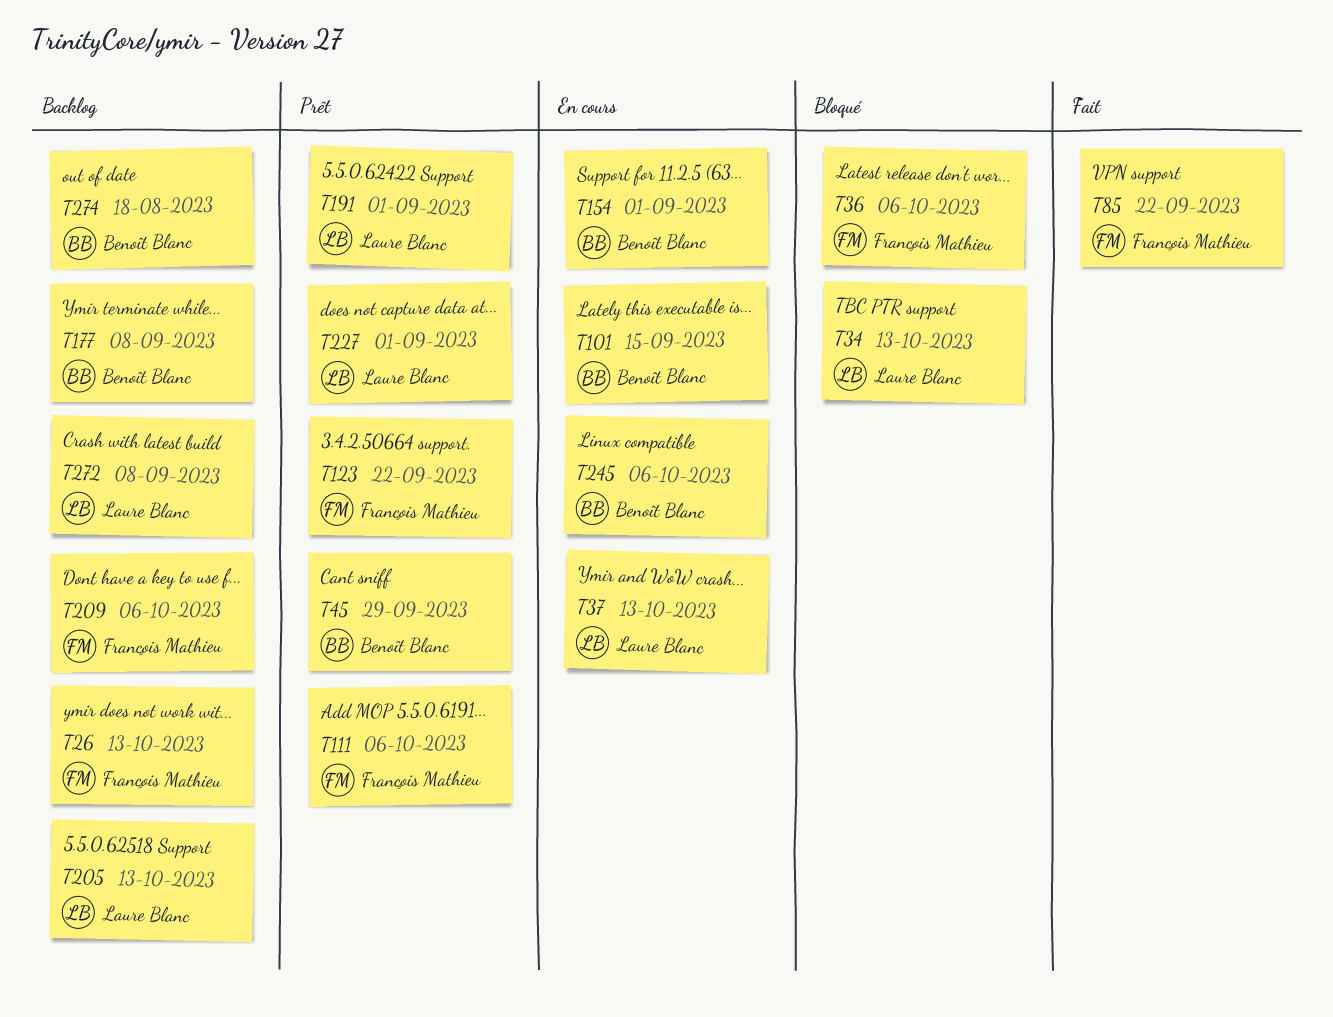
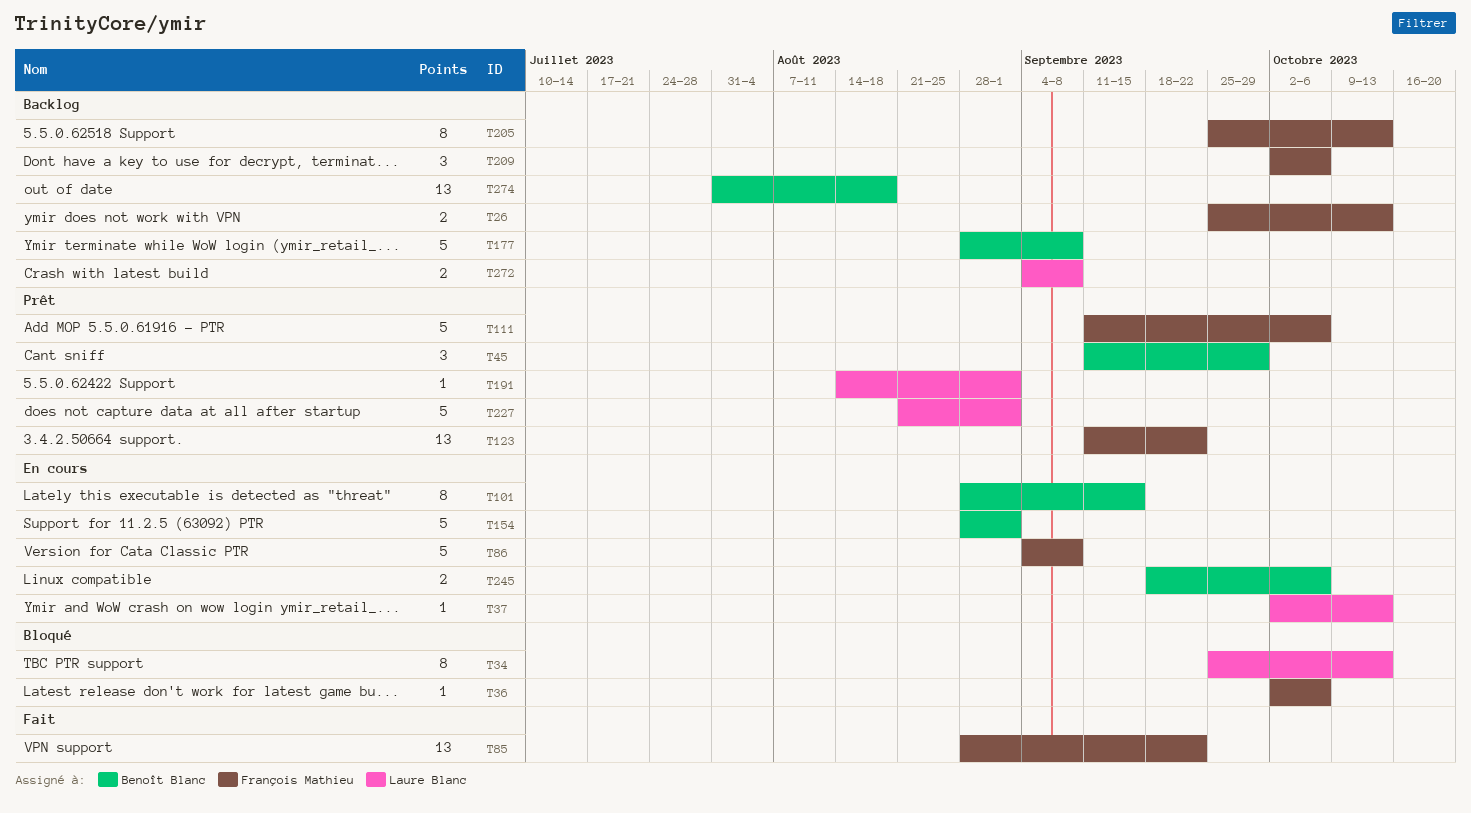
T86: none -> present
T205, owner: Laure Blanc -> François Mathieu

